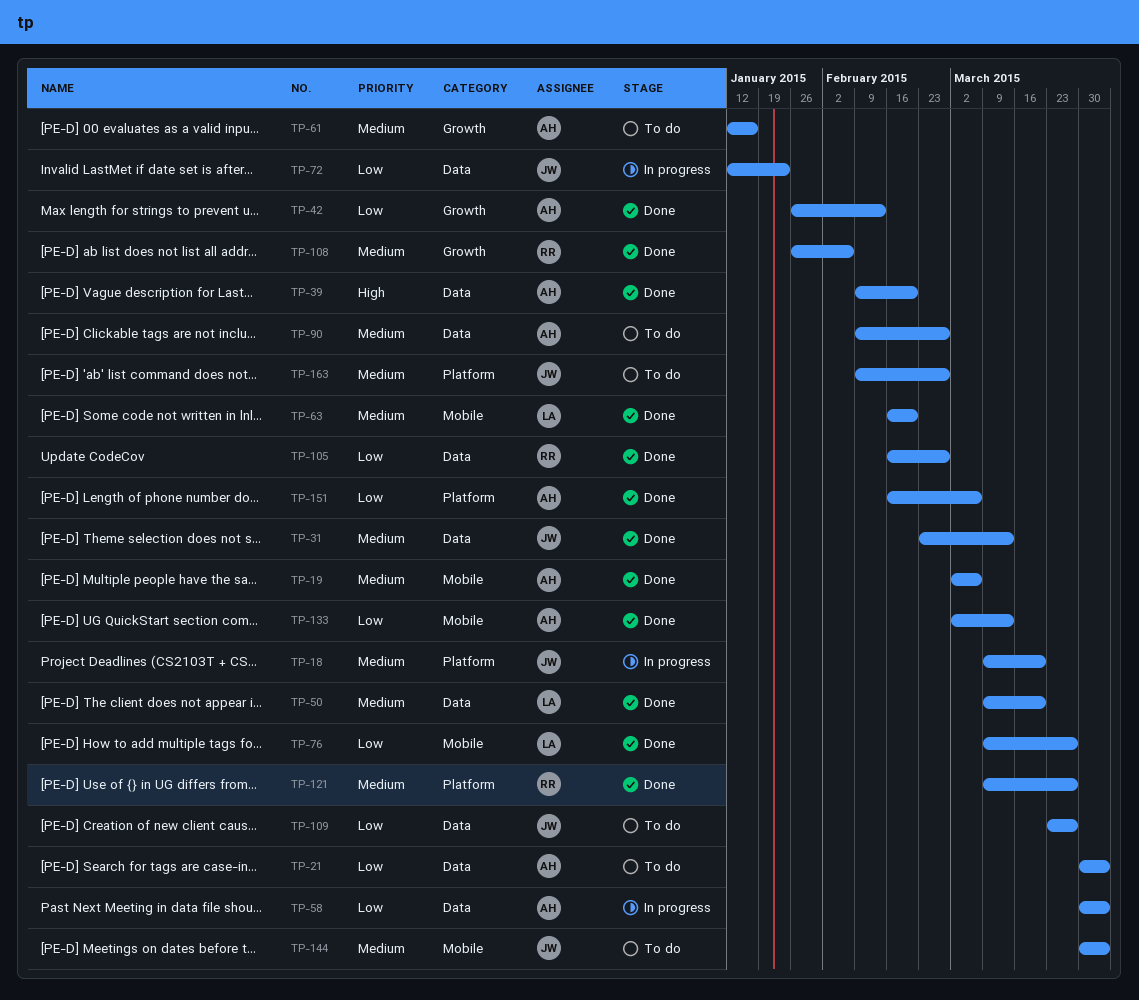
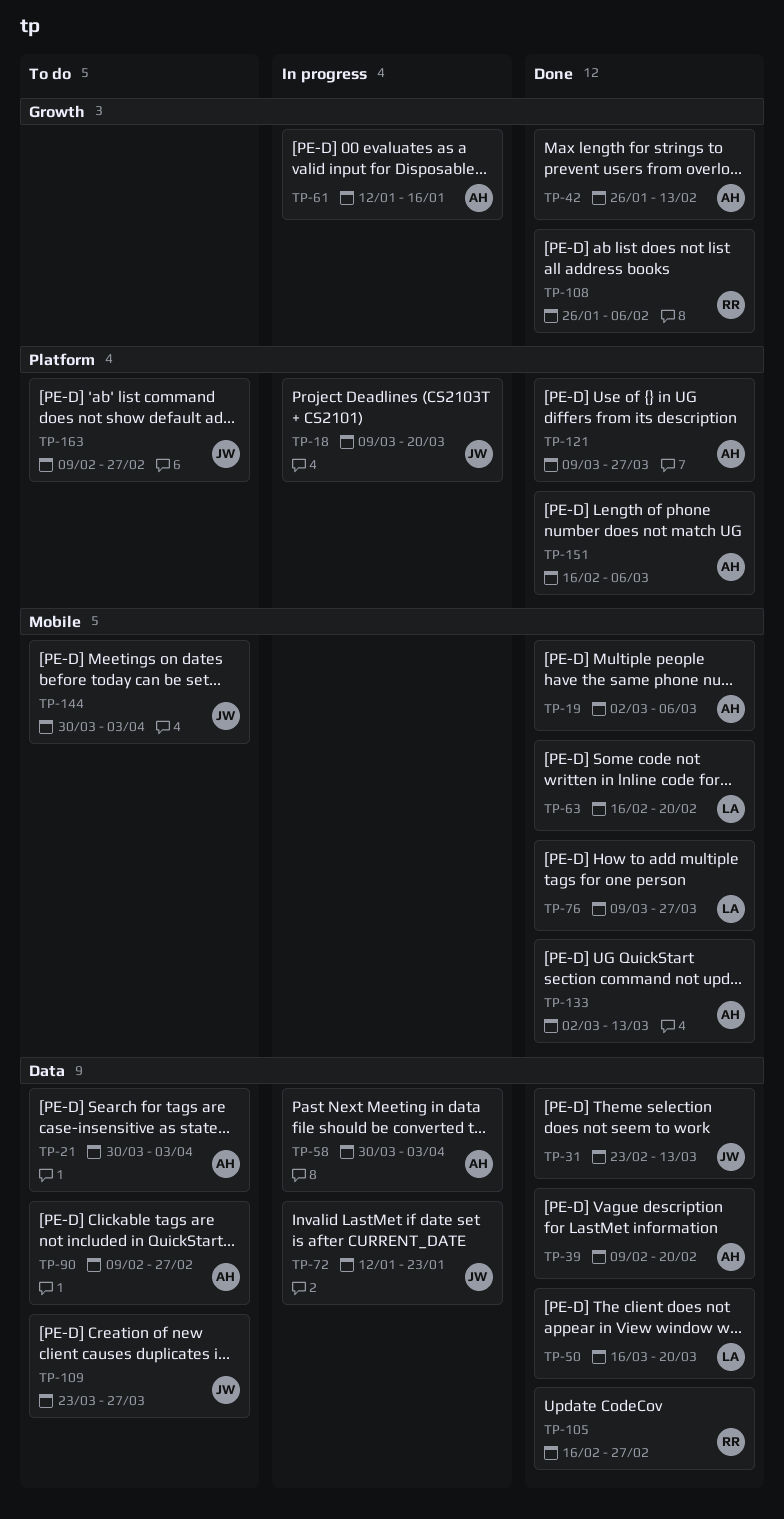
TP-50, start: Mar 9 -> Mar 16
TP-61, status: To do -> In progress
TP-121, owner: RR -> AH

